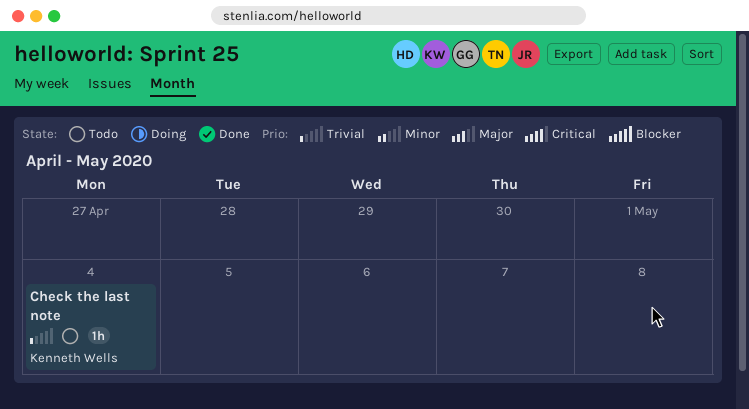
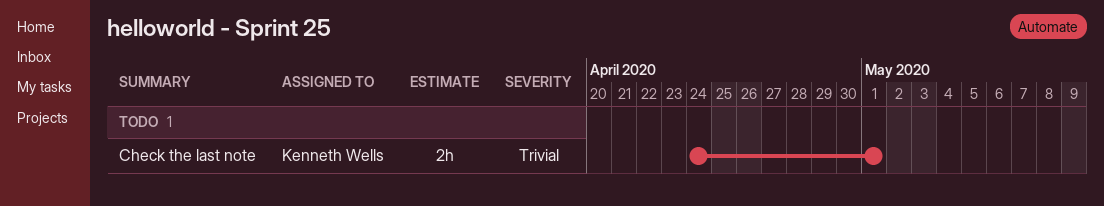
Check the last note, estimate: 1h -> 2h
Check the last note, due: May 4 -> May 1

